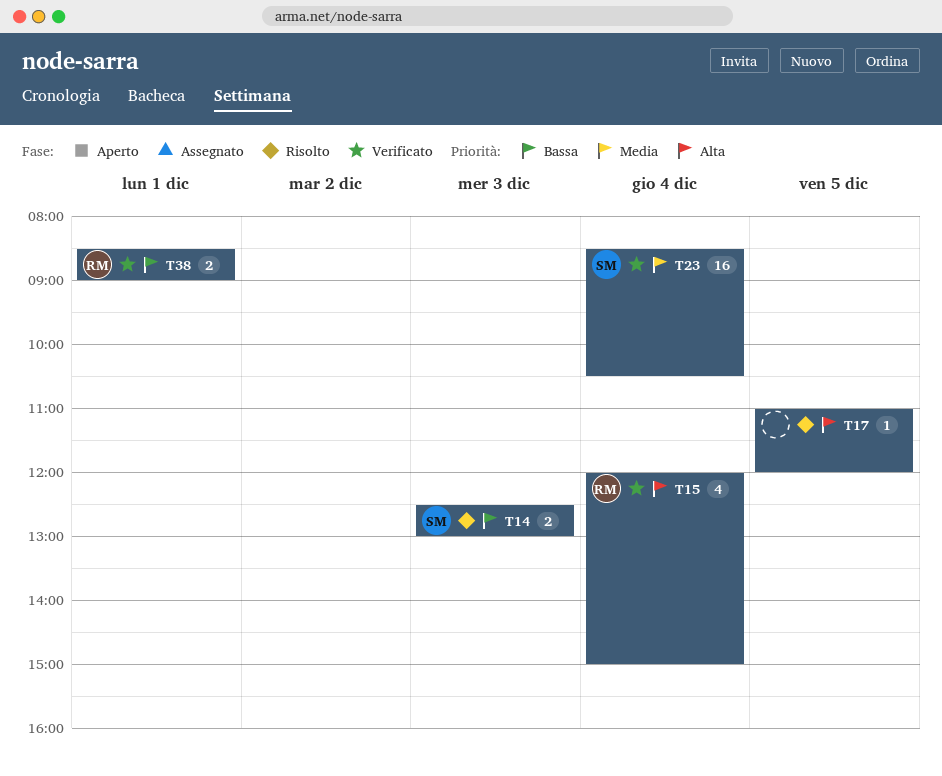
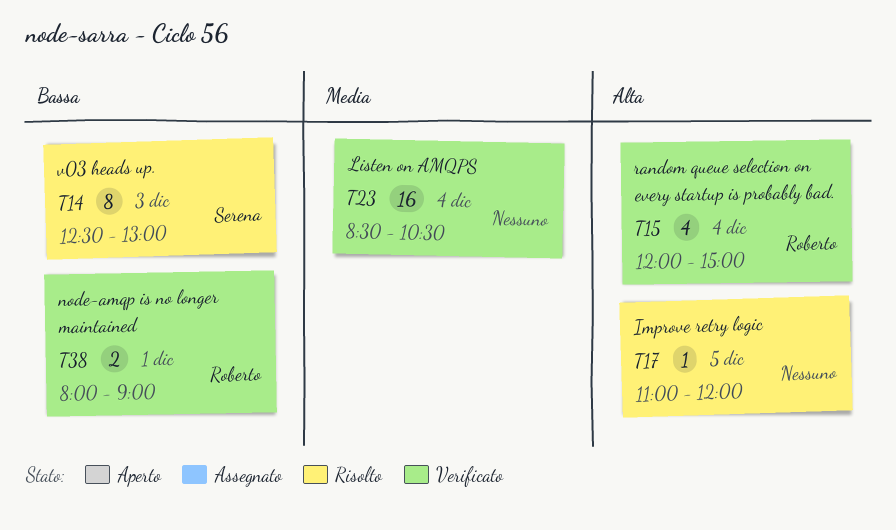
T14, estimate: 2 -> 8
T23, owner: Serena -> none
T38, begins: 08:30 -> 08:00

